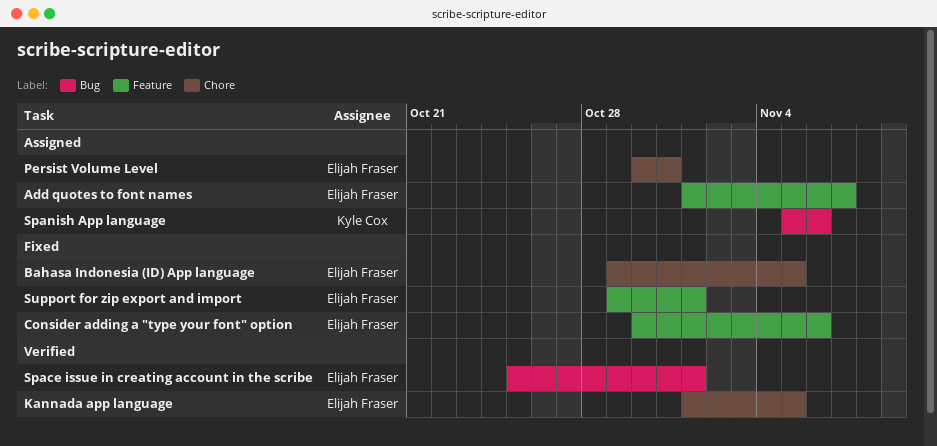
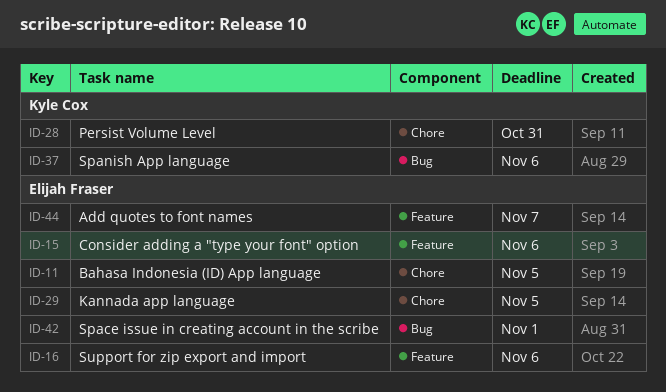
Persist Volume Level, owner: Elijah Fraser -> Kyle Cox
Support for zip export and import, due: Nov 1 -> Nov 6

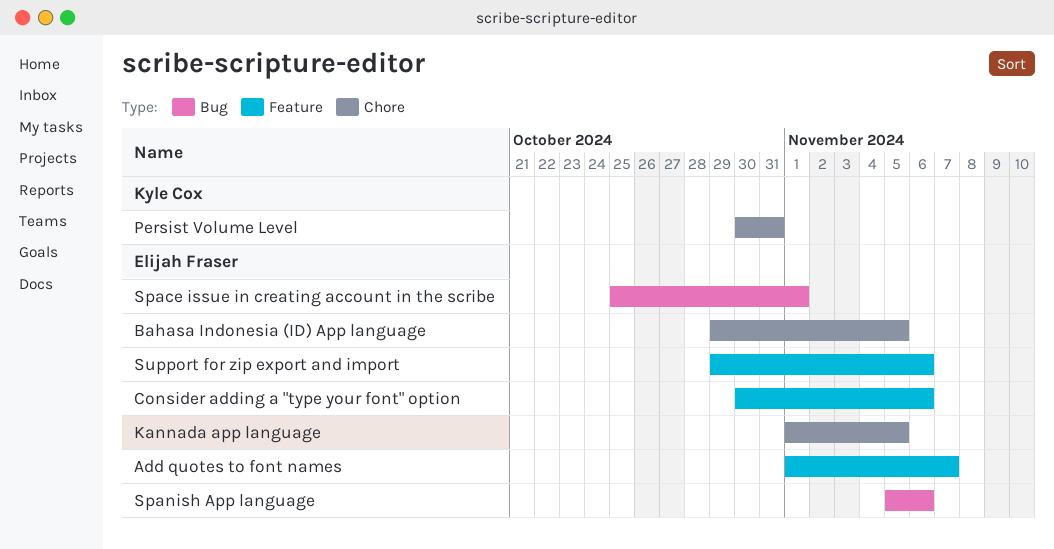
Spanish App language, owner: Kyle Cox -> Elijah Fraser

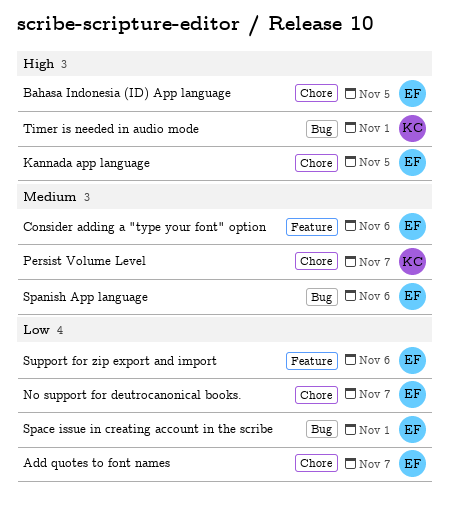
Add quotes to font names, label: Feature -> Chore
No support for deutrocanonical books.: none -> present
Persist Volume Level, due: Oct 31 -> Nov 7
Timer is needed in audio mode: none -> present

